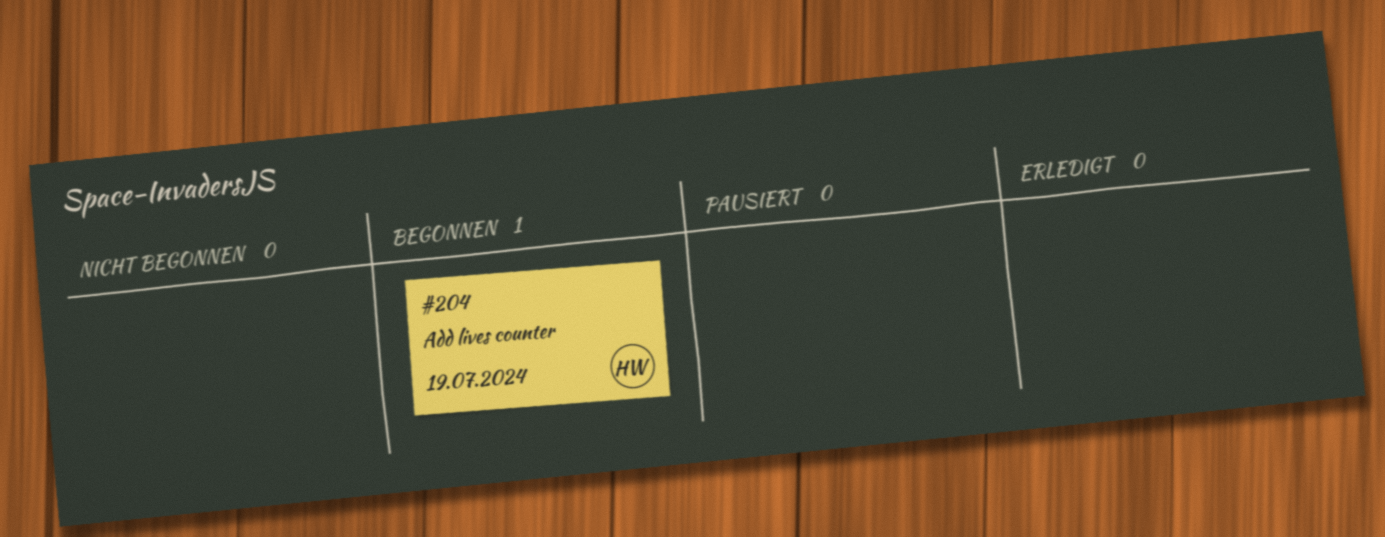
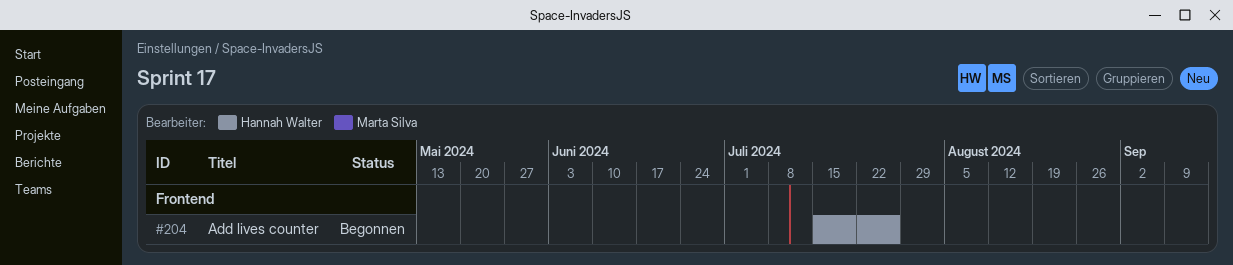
#204, due: Jul 19 -> Jul 26

